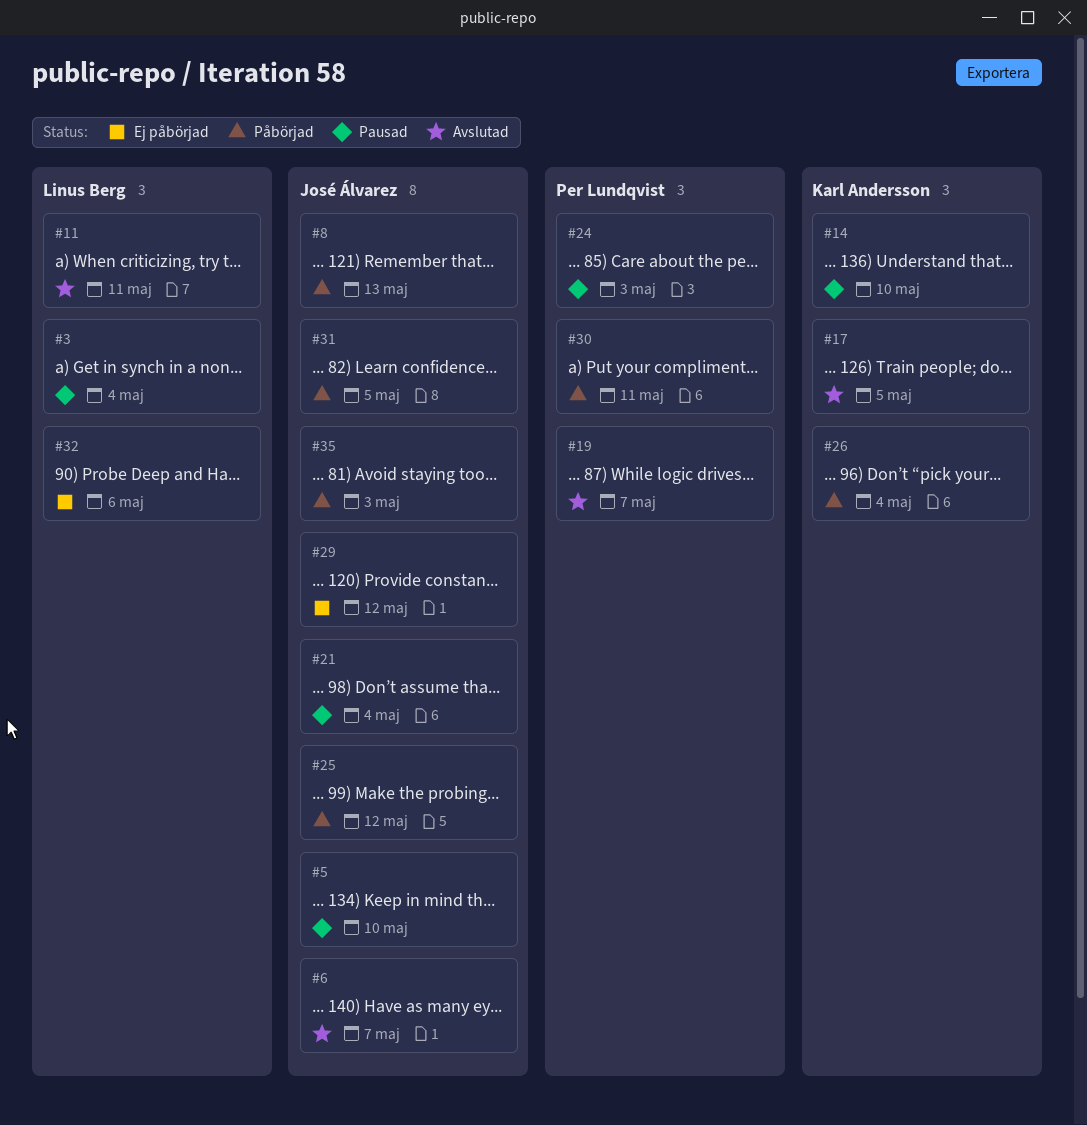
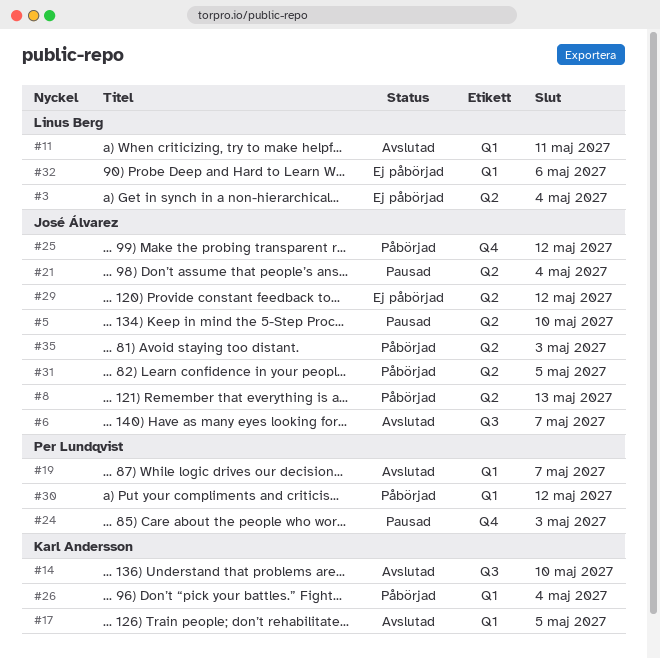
#3, status: Pausad -> Ej påbörjad
#14, status: Pausad -> Avslutad
#30, due: May 11 -> May 12

